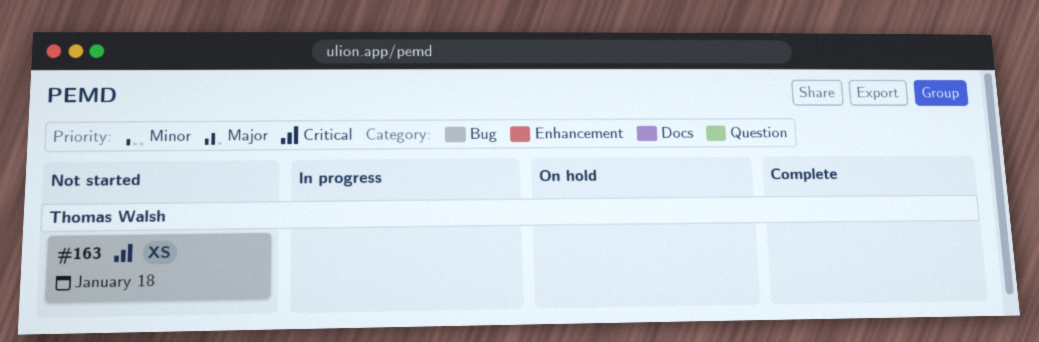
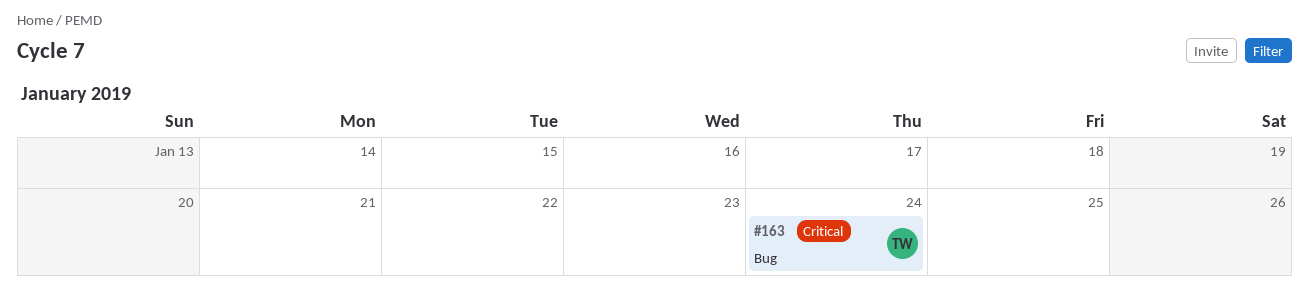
#163, due: Jan 18 -> Jan 24

